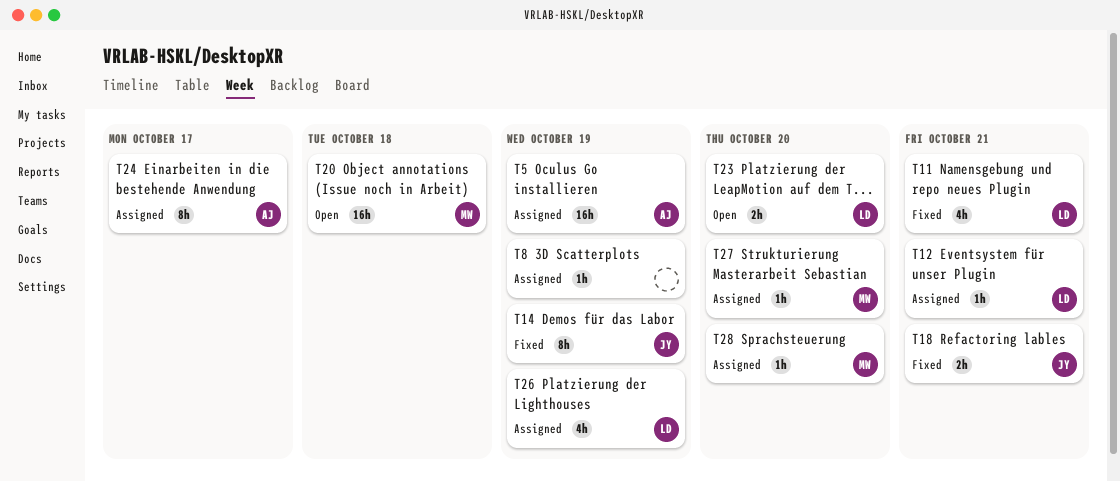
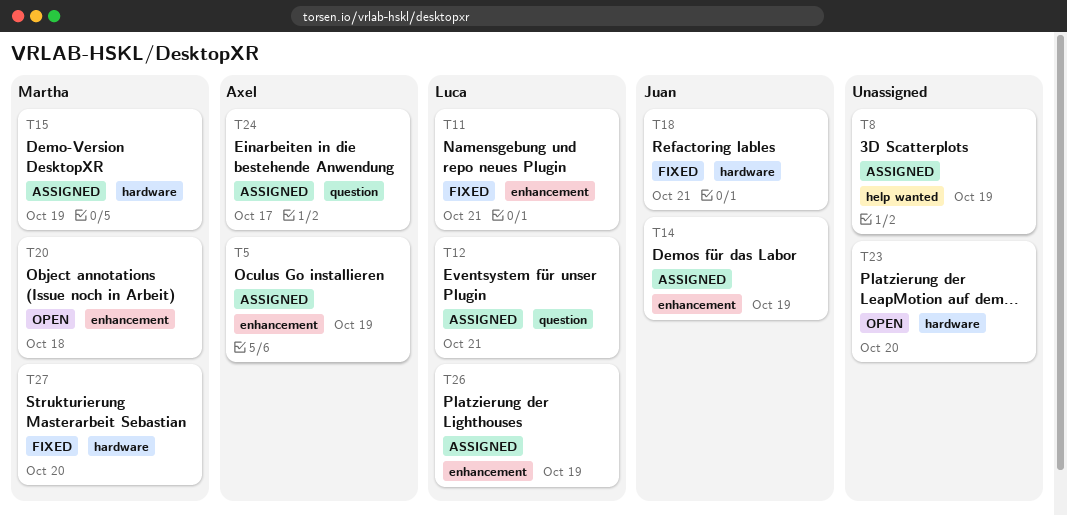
T14, status: Fixed -> Assigned
T15: none -> present
T23, owner: Luca -> none
T27, status: Assigned -> Fixed
T28: present -> none

